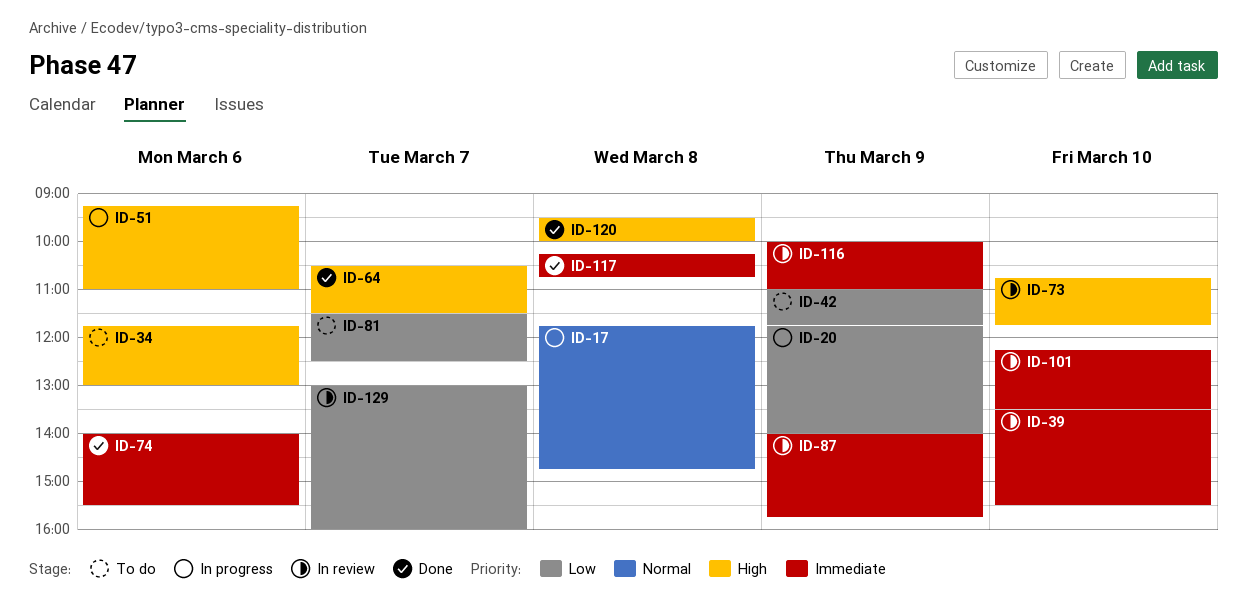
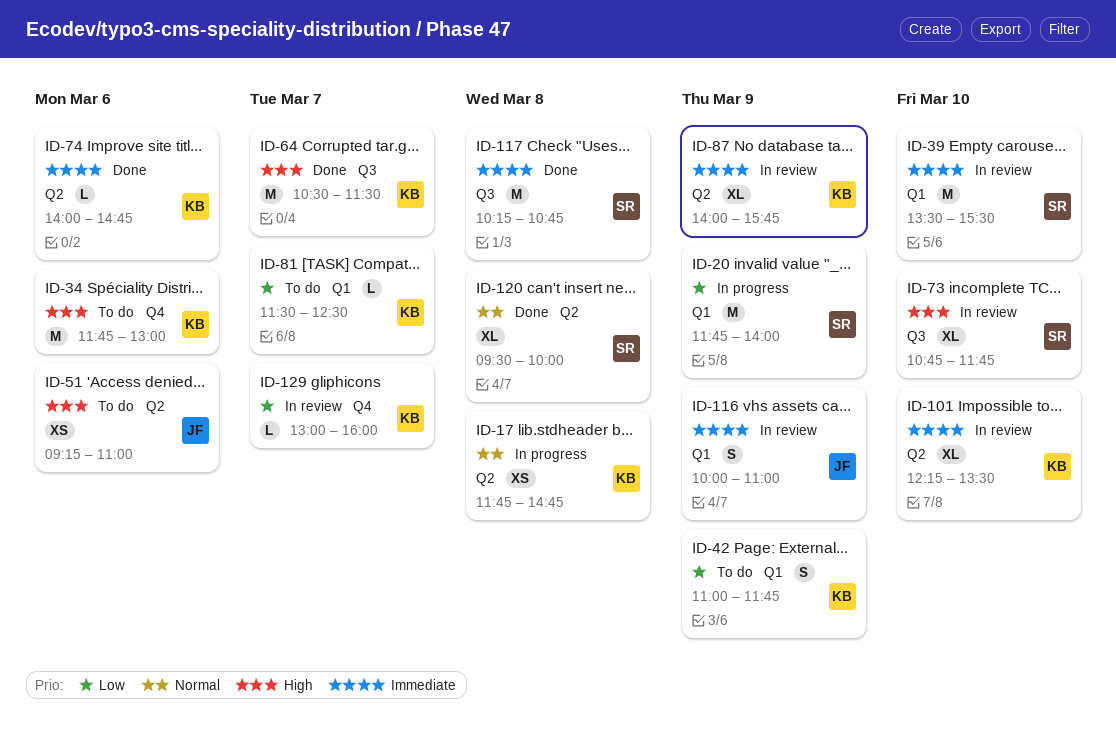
ID-51, status: In progress -> To do
ID-74, ends: 15:30 -> 14:45
ID-120, priority: High -> Normal

